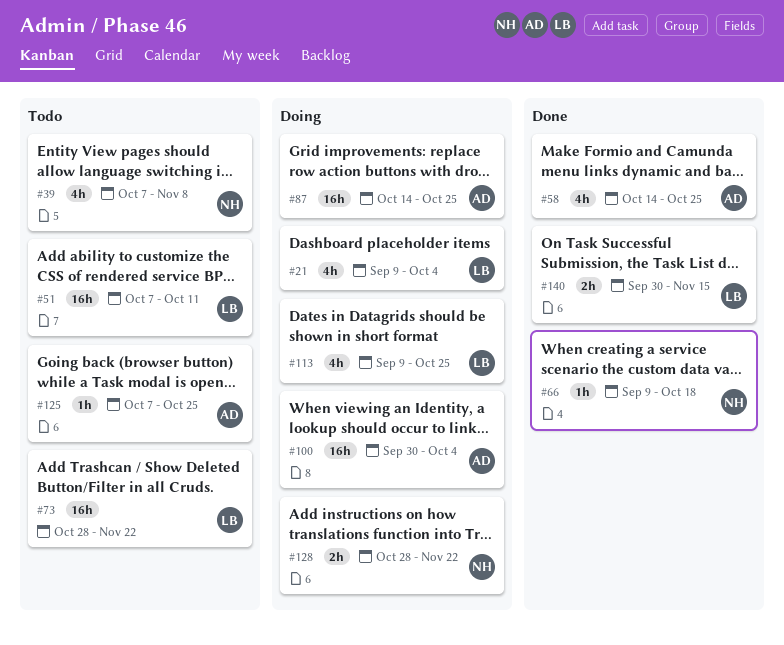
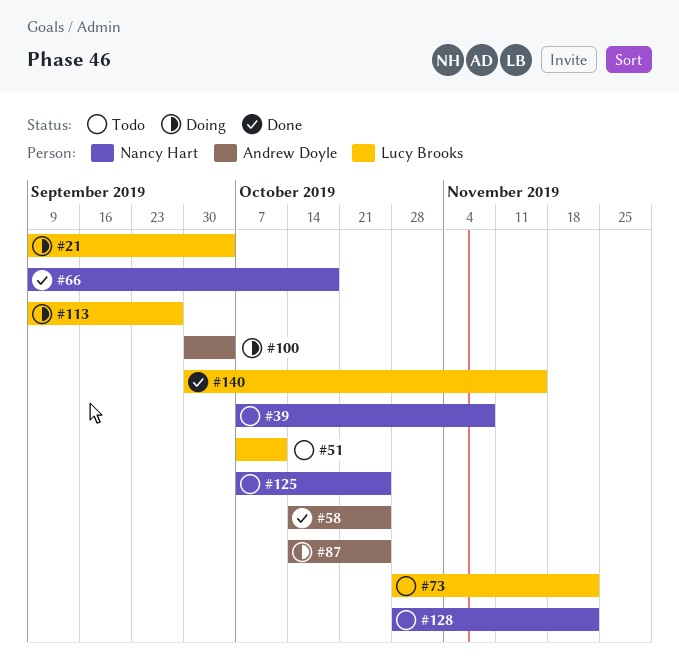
#113, due: Oct 25 -> Sep 27
#125, owner: Andrew Doyle -> Nancy Hart
#128, status: Doing -> Todo

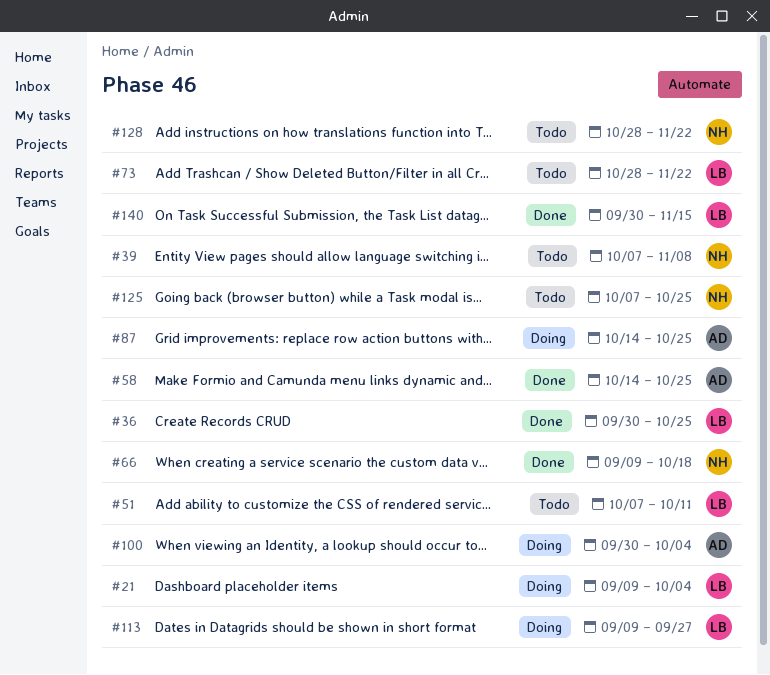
#36: none -> present

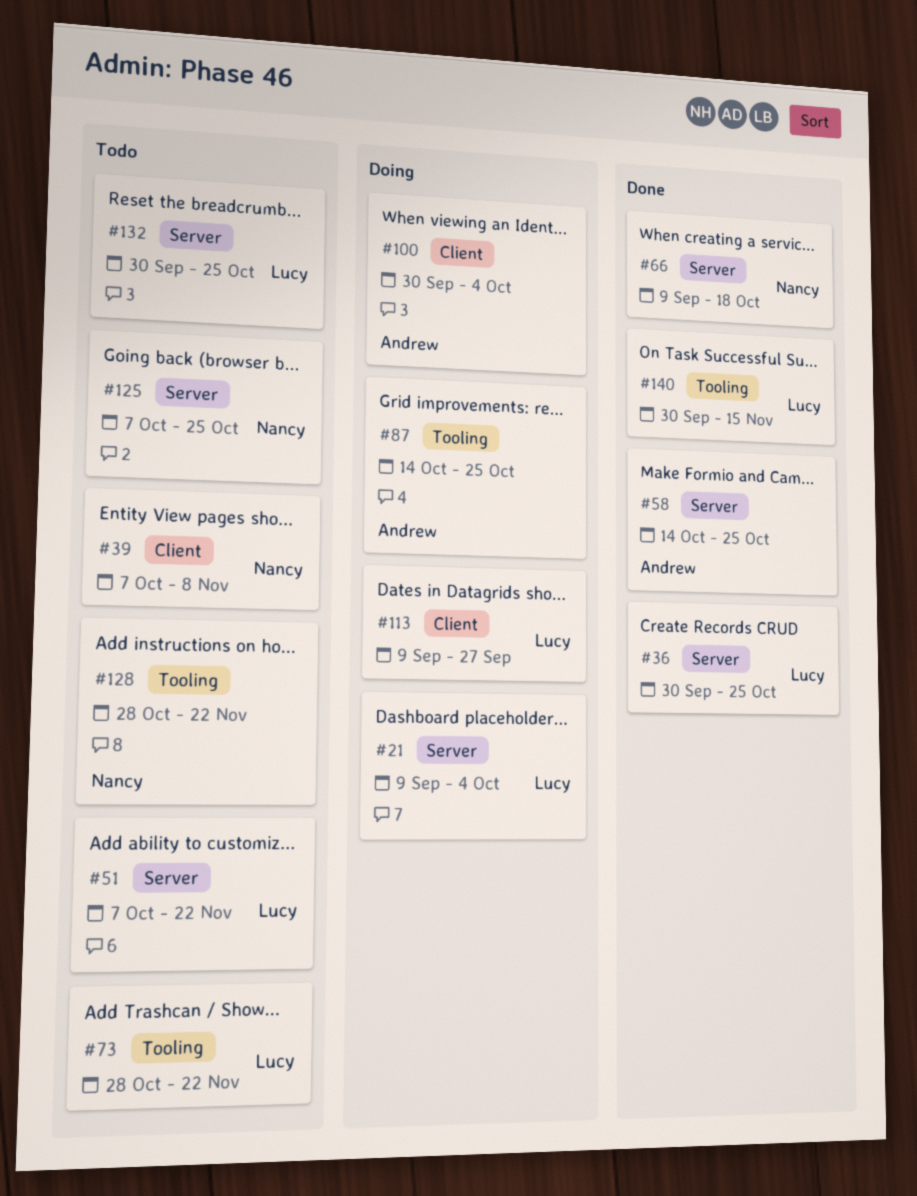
#51, due: Oct 11 -> Nov 22
#132: none -> present

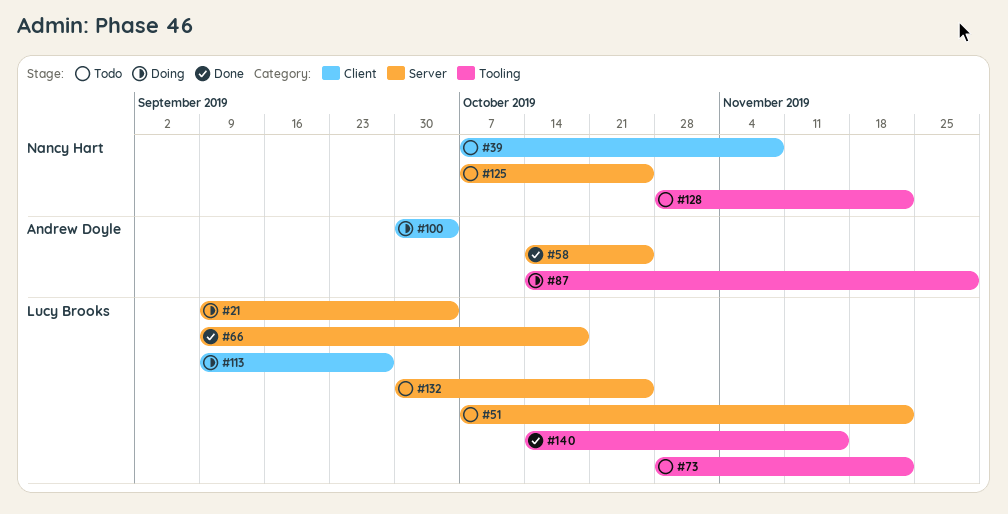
#36: present -> none
#66, owner: Nancy Hart -> Lucy Brooks
#87, due: Oct 25 -> Nov 29
#140, start: Sep 30 -> Oct 14

